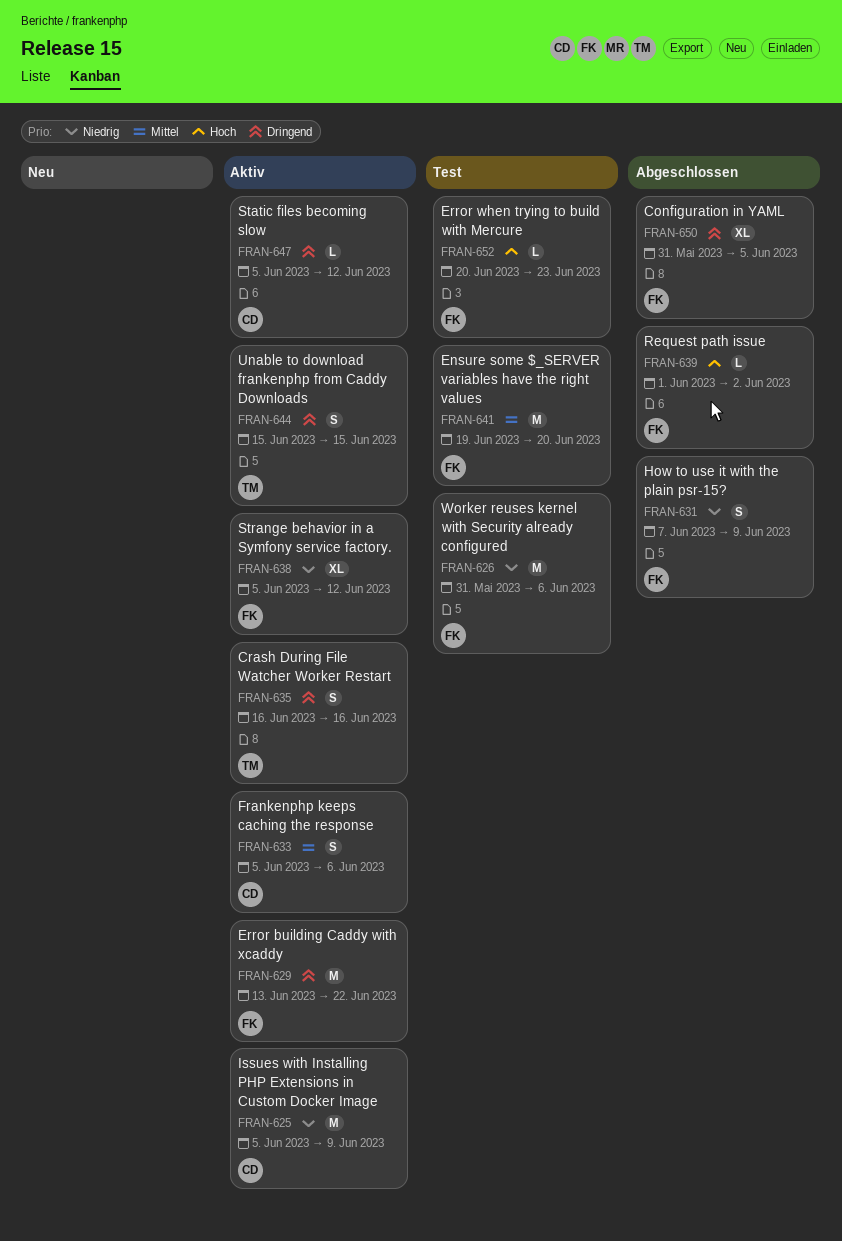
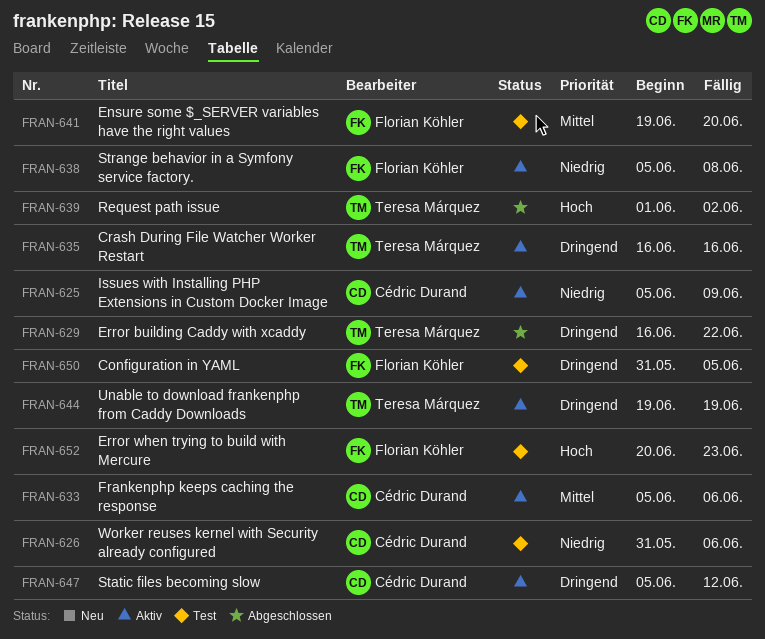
FRAN-626, owner: Florian Köhler -> Cédric Durand
FRAN-629, status: Aktiv -> Abgeschlossen
FRAN-629, owner: Florian Köhler -> Teresa Márquez
FRAN-629, start: Jun 13 -> Jun 16
FRAN-631: present -> none
FRAN-638, due: Jun 12 -> Jun 8
FRAN-639, owner: Florian Köhler -> Teresa Márquez
FRAN-644, start: Jun 15 -> Jun 19
FRAN-644, due: Jun 15 -> Jun 19
FRAN-650, status: Abgeschlossen -> Test

